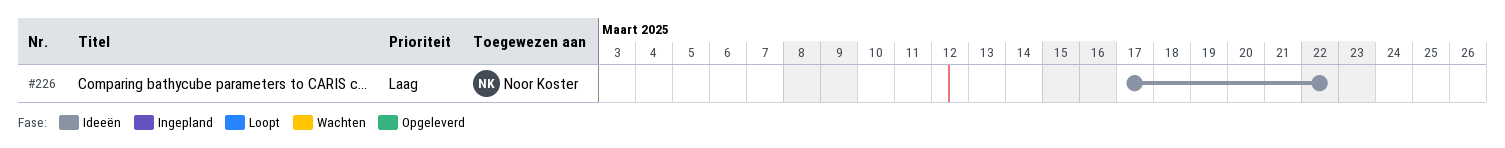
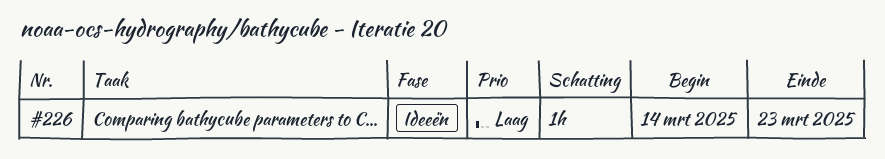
#226, start: Mar 17 -> Mar 14
#226, due: Mar 22 -> Mar 23

